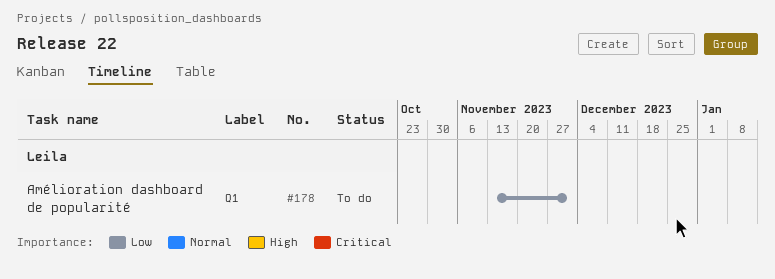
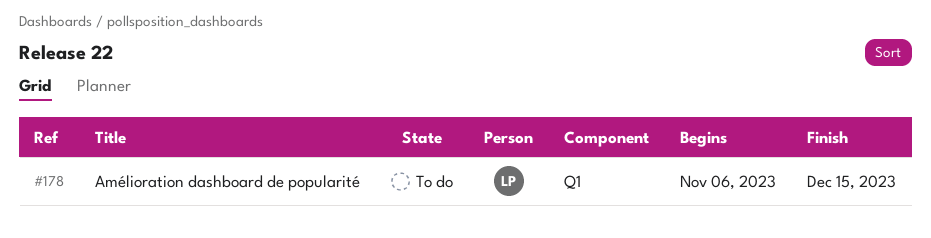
#178, start: Nov 13 -> Nov 6
#178, due: Dec 1 -> Dec 15

